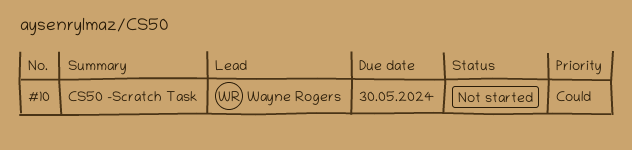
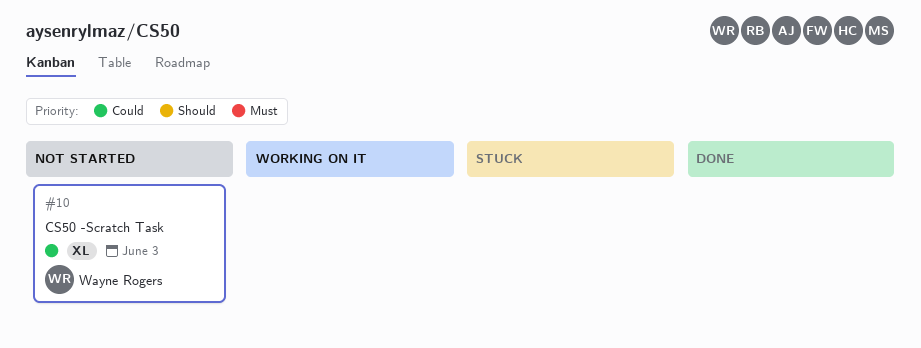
#10, due: May 30 -> Jun 3

